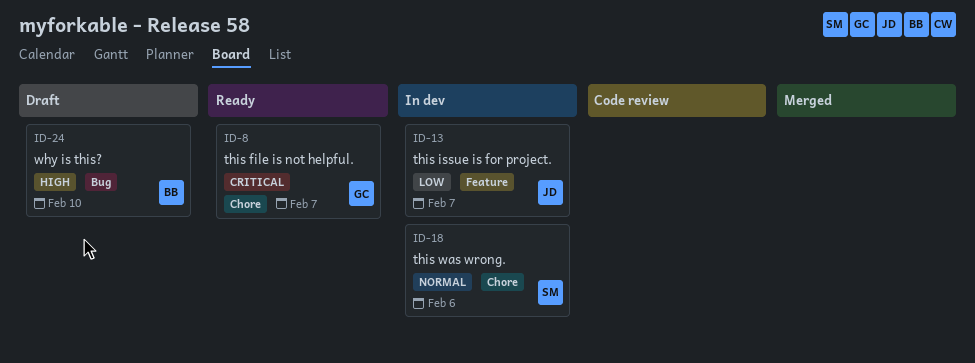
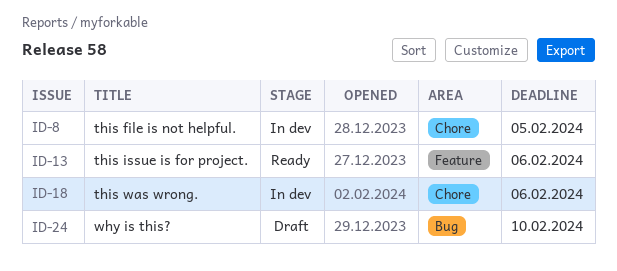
ID-8, status: Ready -> In dev
ID-8, due: Feb 7 -> Feb 5
ID-13, status: In dev -> Ready
ID-13, due: Feb 7 -> Feb 6

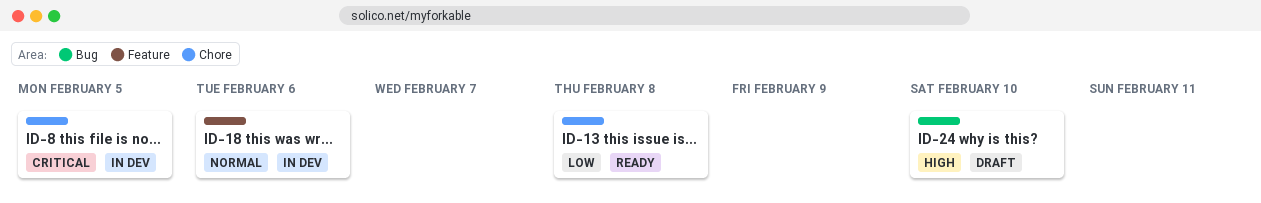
ID-13, label: Feature -> Chore
ID-13, due: Feb 6 -> Feb 8
ID-18, label: Chore -> Feature

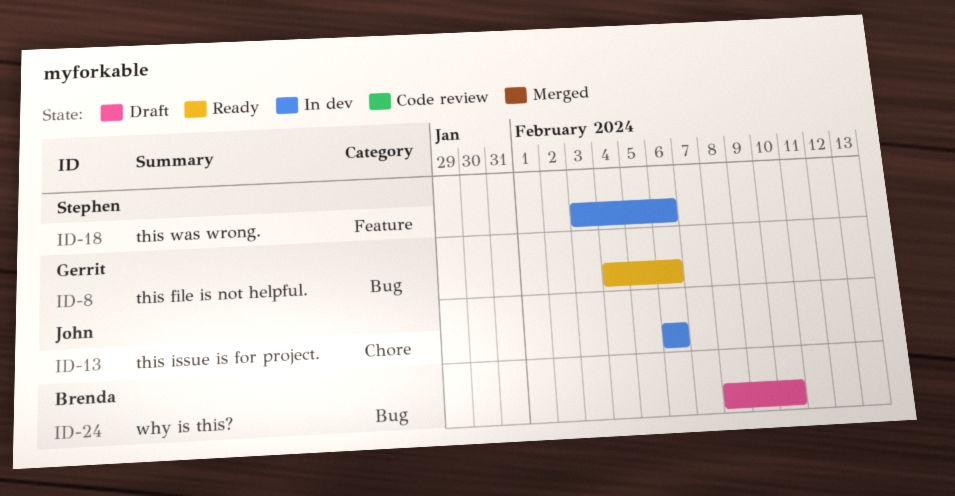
ID-8, status: In dev -> Ready
ID-8, label: Chore -> Bug
ID-8, due: Feb 5 -> Feb 6
ID-13, status: Ready -> In dev
ID-13, due: Feb 8 -> Feb 6

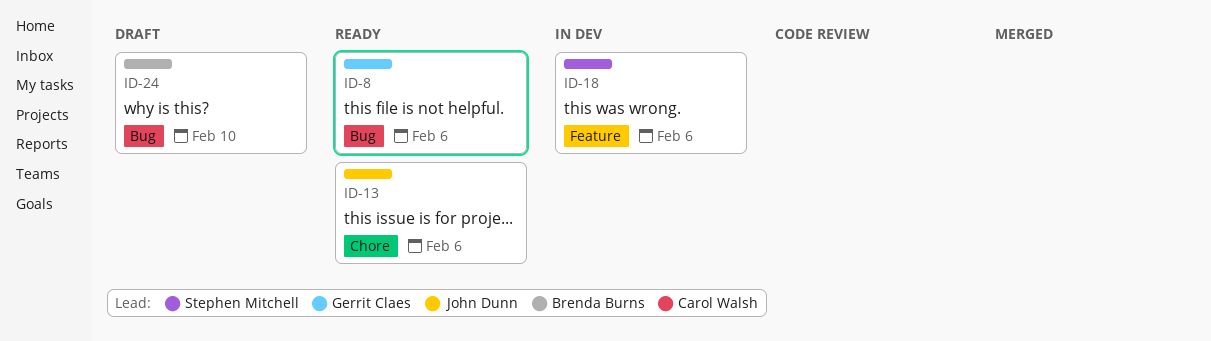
ID-13, status: In dev -> Ready

